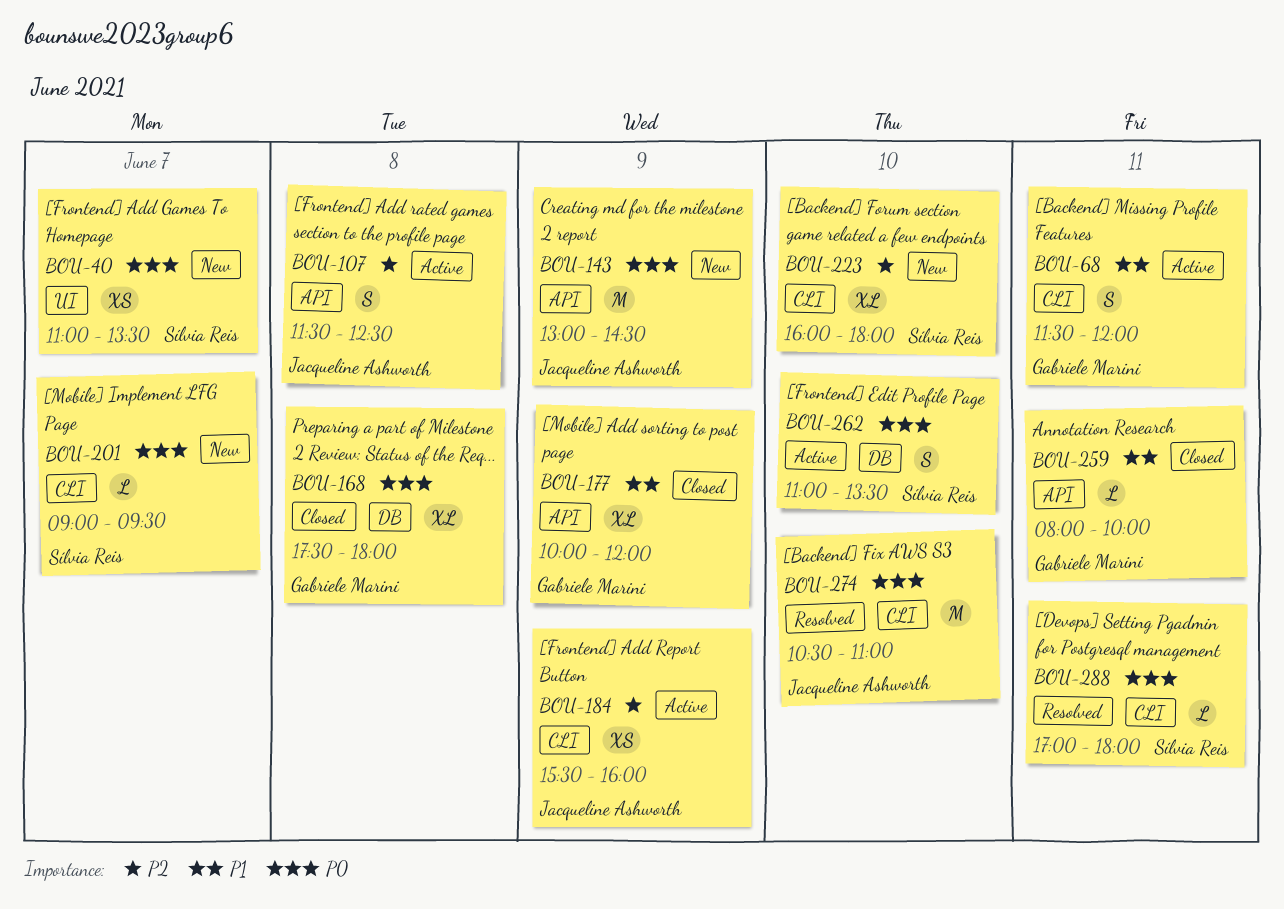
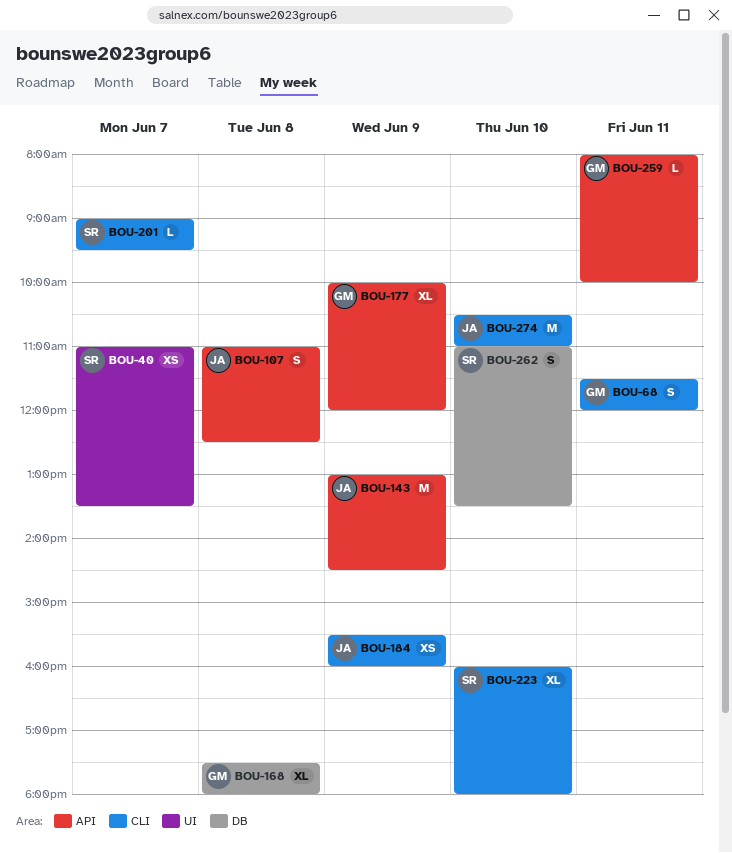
BOU-107, begins: 11:30 -> 11:00
BOU-288: present -> none

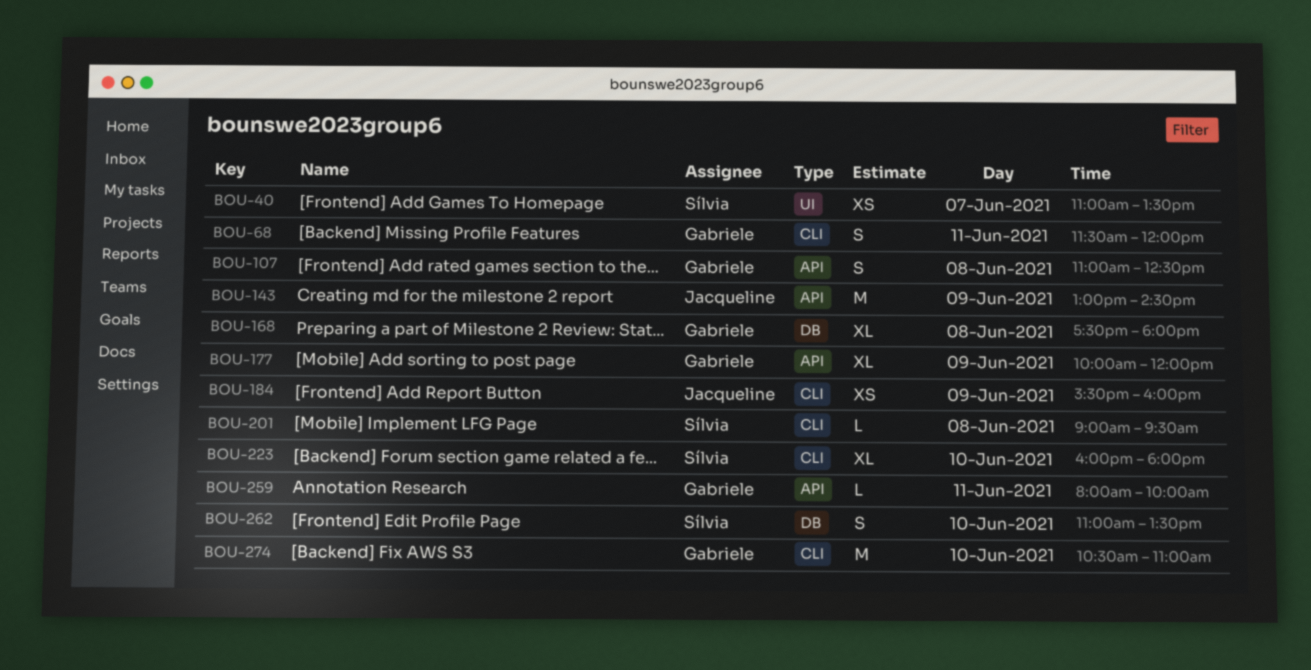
BOU-107, owner: Jacqueline -> Gabriele
BOU-201, day: Jun 7 -> Jun 8
BOU-274, owner: Jacqueline -> Gabriele

